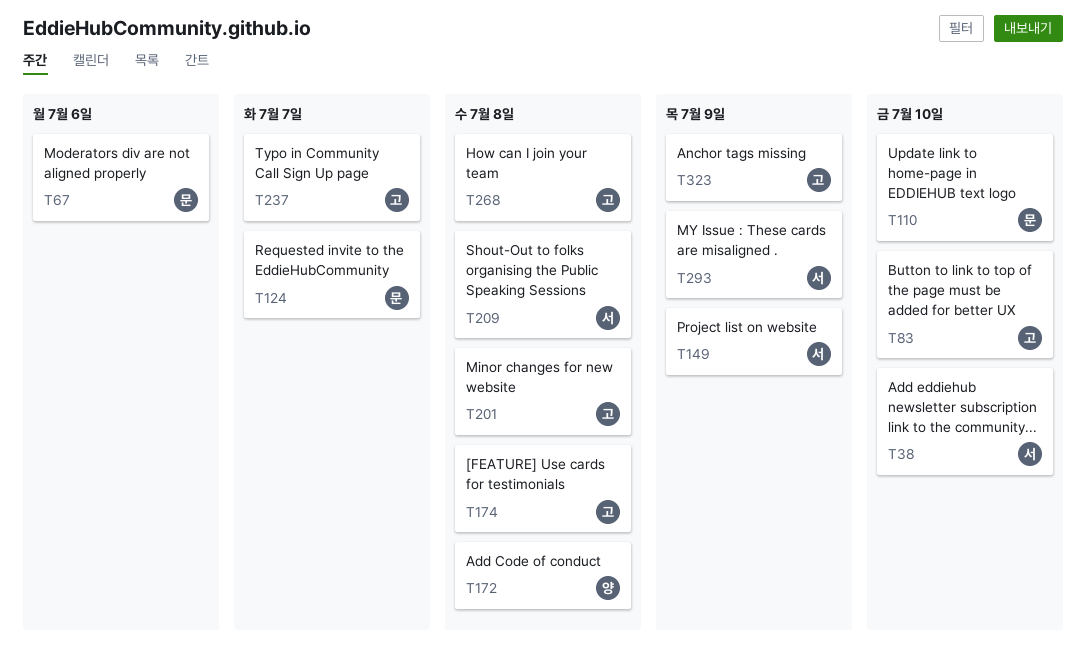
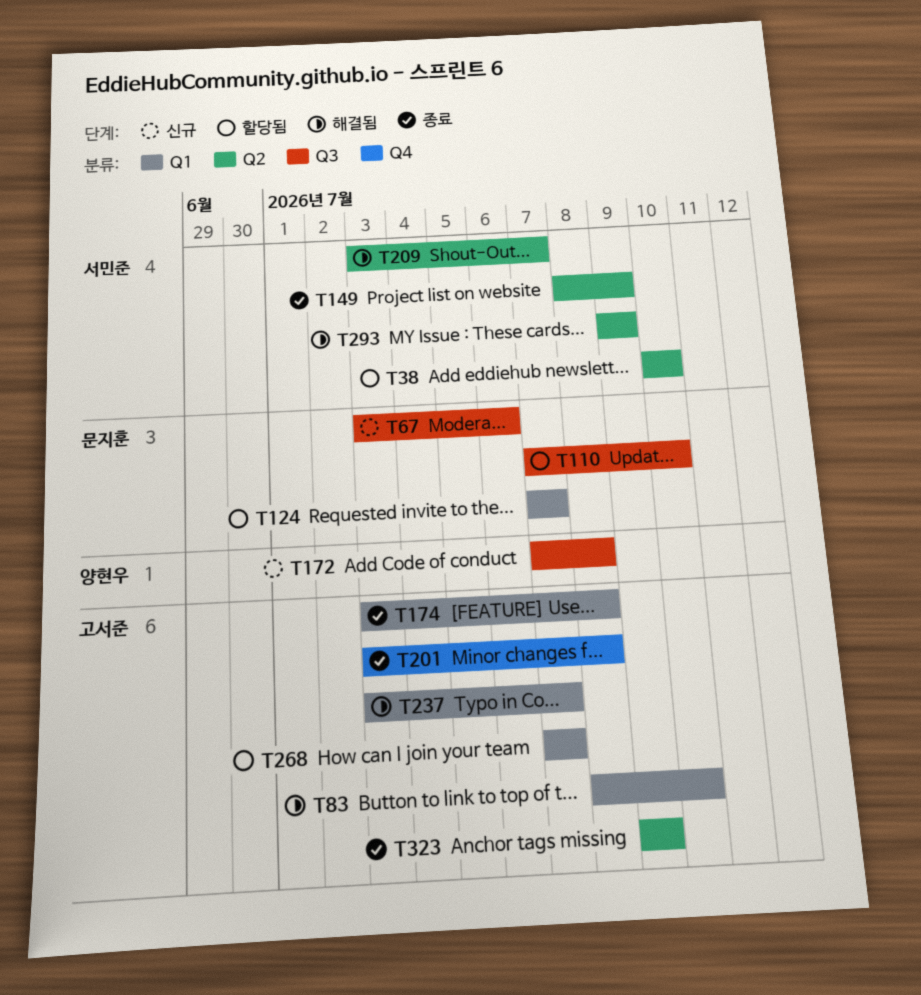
T209, due: Jul 8 -> Jul 7
T268, due: Jul 8 -> Jul 7

